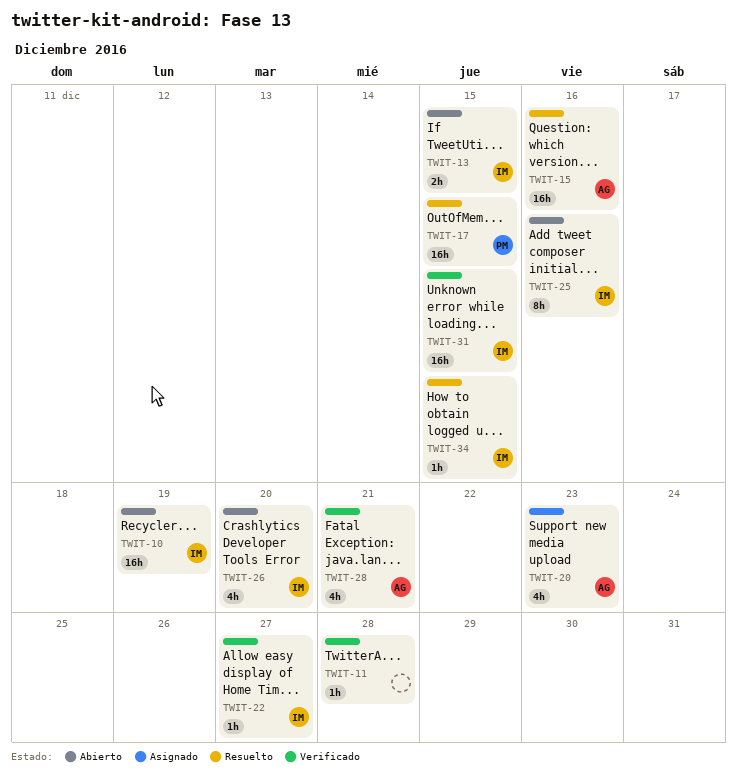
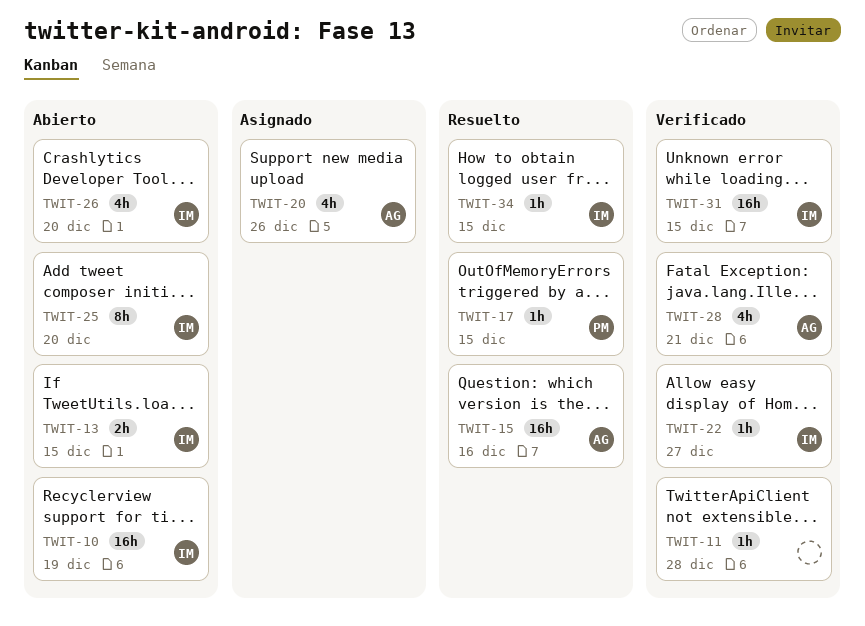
TWIT-17, estimate: 16h -> 1h
TWIT-20, due: Dec 23 -> Dec 26
TWIT-25, due: Dec 16 -> Dec 20

